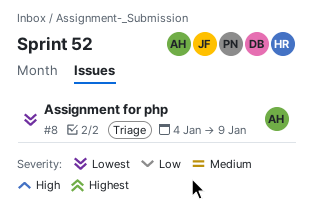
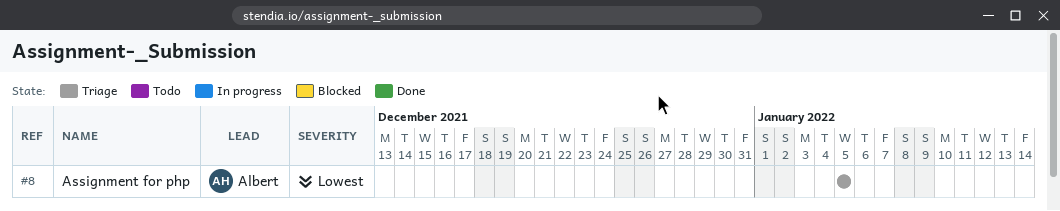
#8, start: Jan 4 -> Jan 5
#8, due: Jan 9 -> Jan 5

